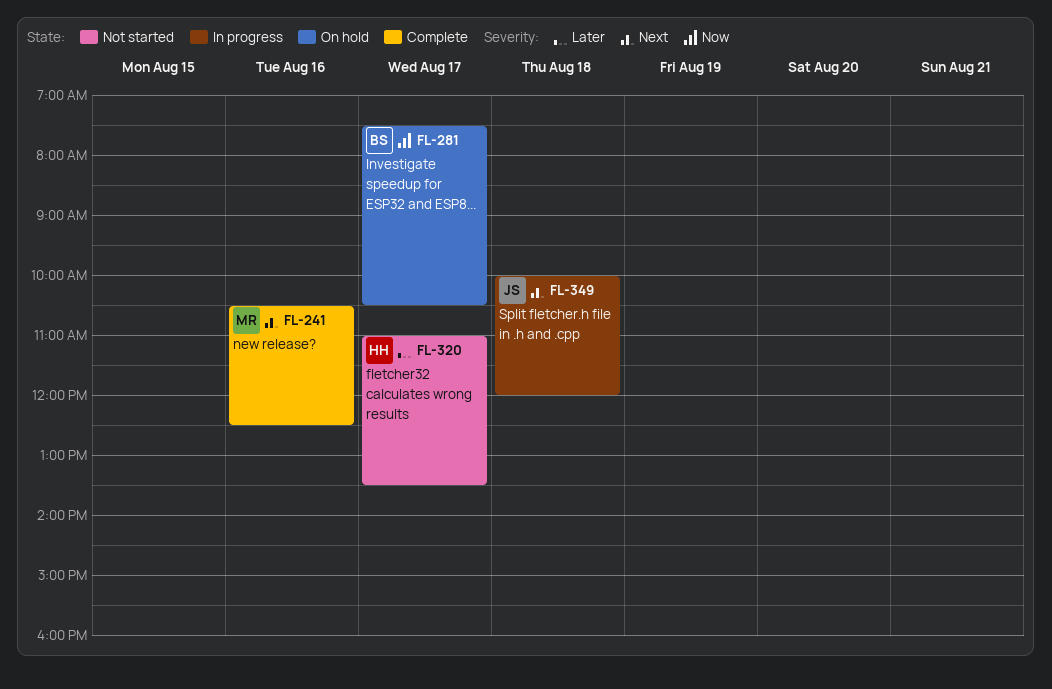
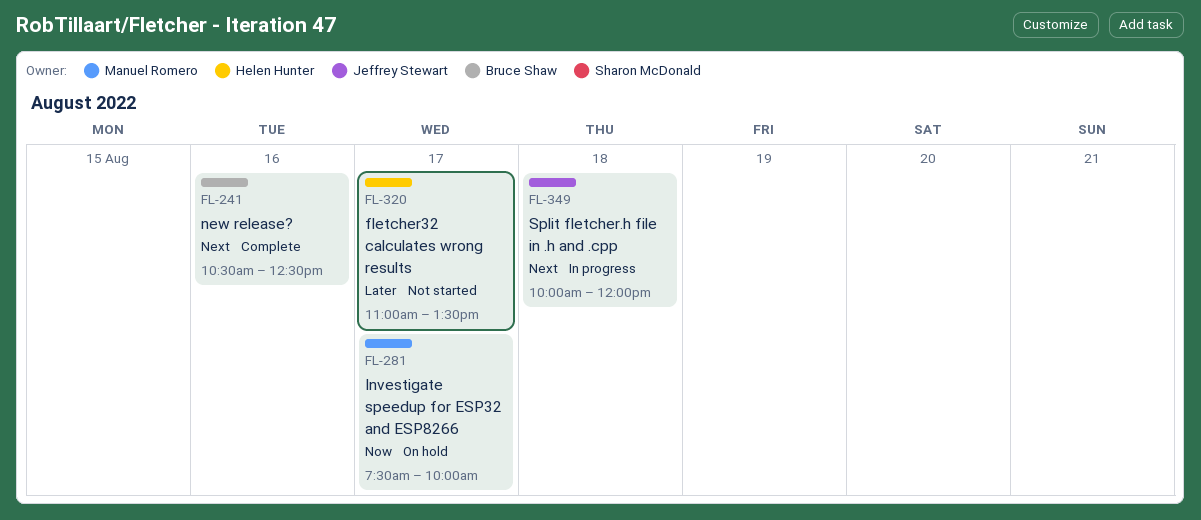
FL-241, owner: Manuel Romero -> Bruce Shaw
FL-281, owner: Bruce Shaw -> Manuel Romero
FL-281, ends: 10:30 -> 10:00

